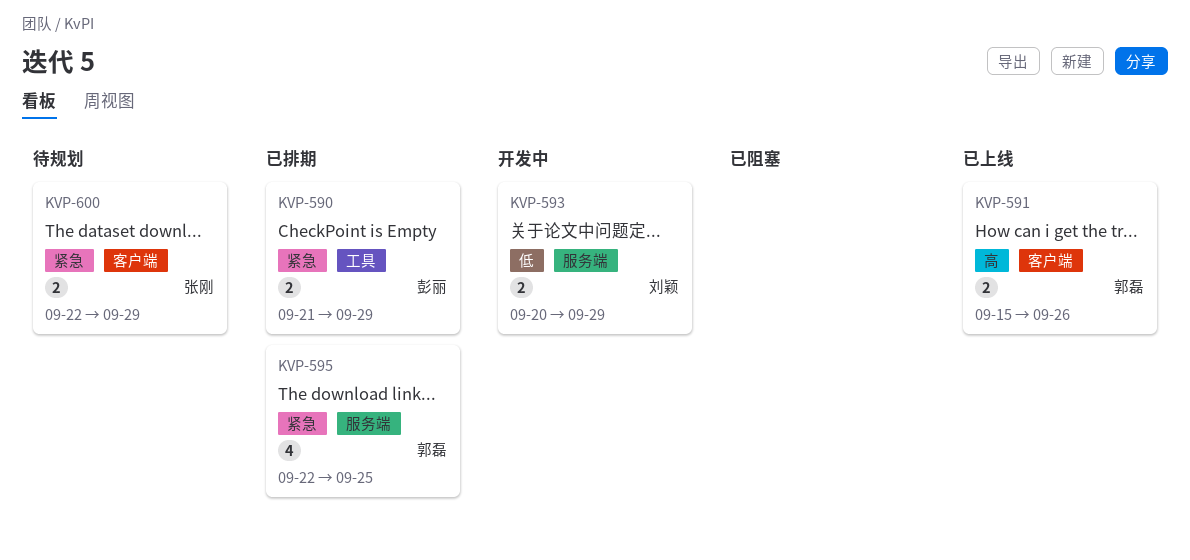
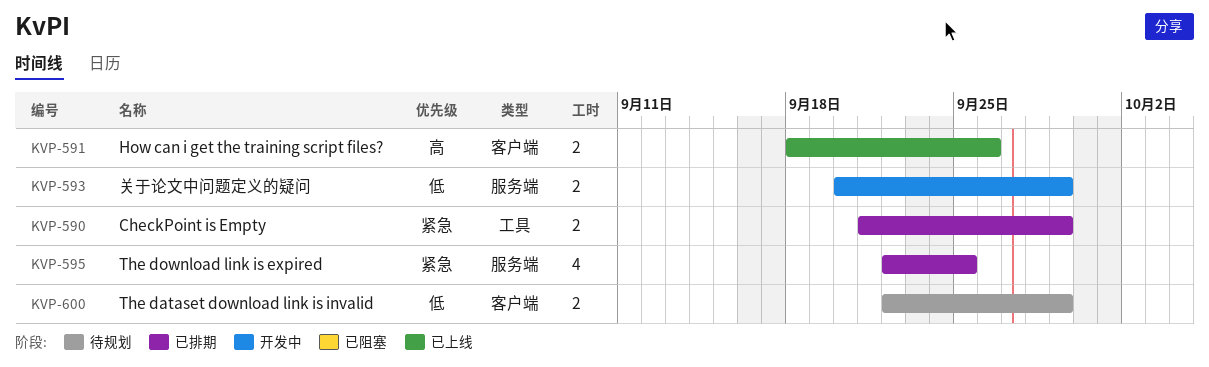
KVP-591, start: Sep 15 -> Sep 18
KVP-600, priority: 紧急 -> 低

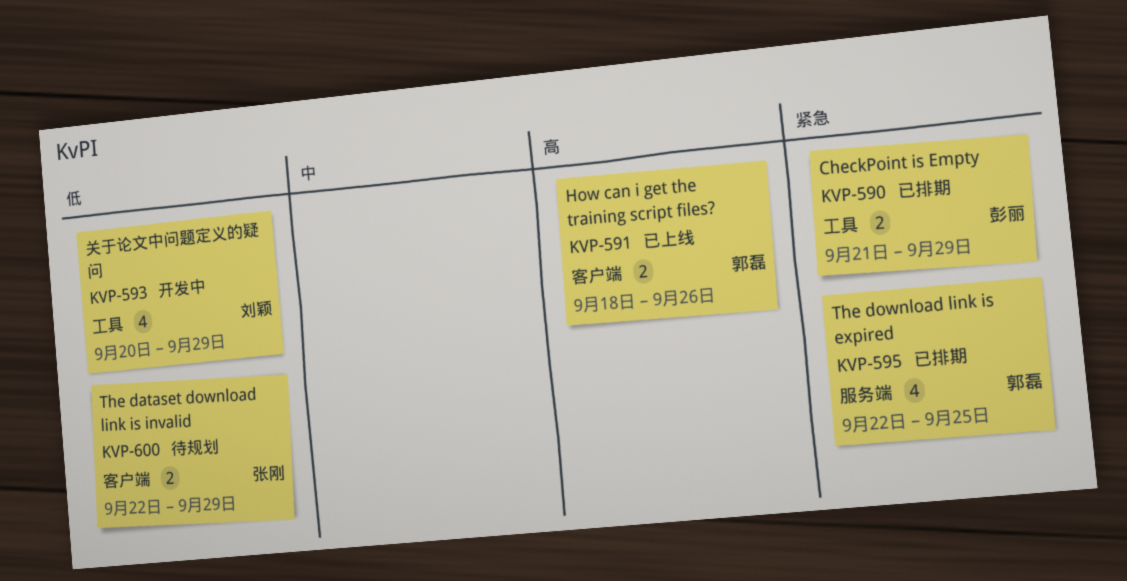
KVP-593, label: 服务端 -> 工具
KVP-593, estimate: 2 -> 4

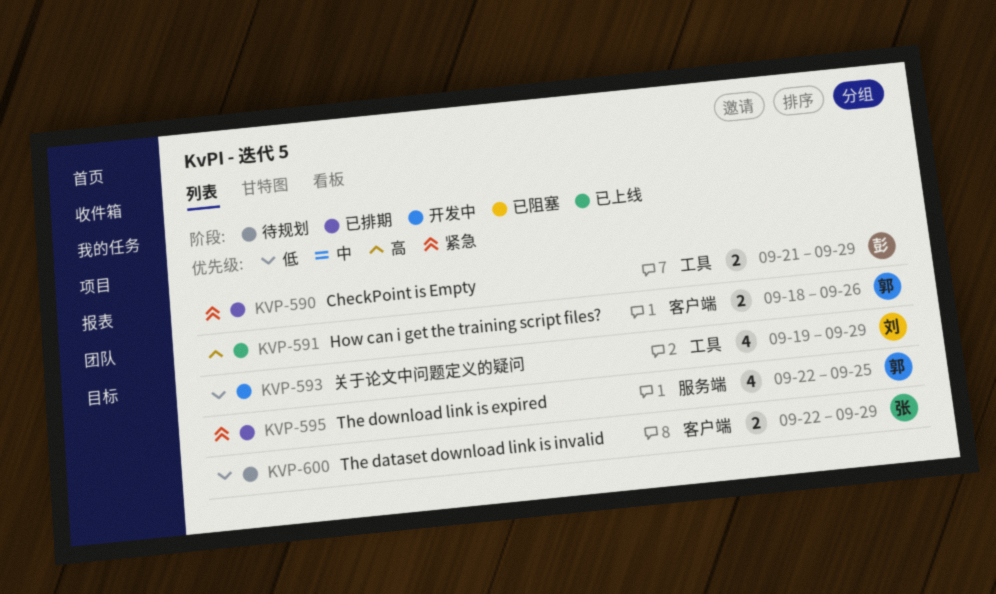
KVP-593, start: Sep 20 -> Sep 19

